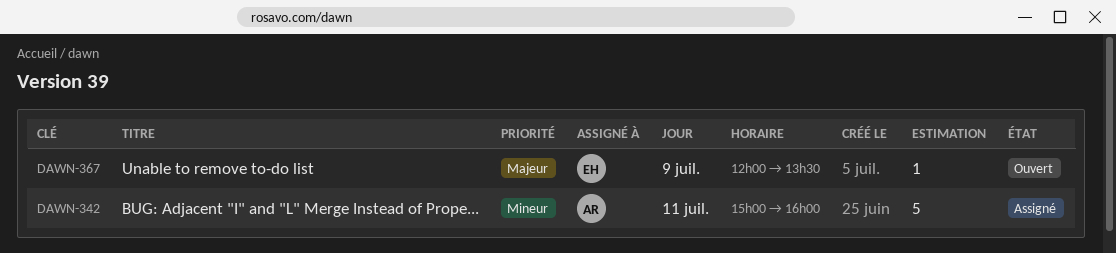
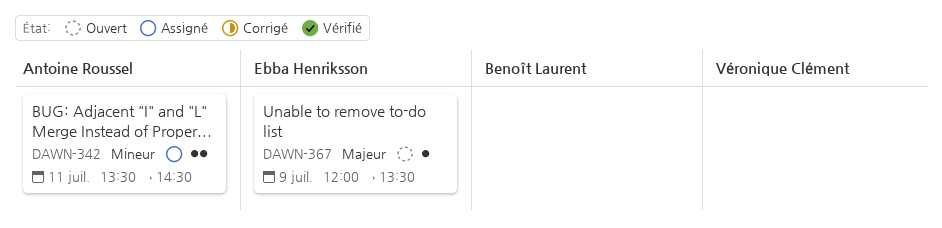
DAWN-342, estimate: 5 -> 2
DAWN-342, begins: 15:00 -> 13:30
DAWN-342, ends: 16:00 -> 14:30

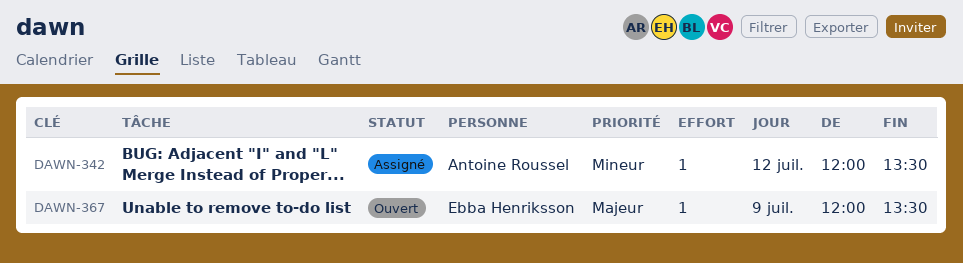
DAWN-342, estimate: 2 -> 1
DAWN-342, day: Jul 11 -> Jul 12
DAWN-342, begins: 13:30 -> 12:00
DAWN-342, ends: 14:30 -> 13:30

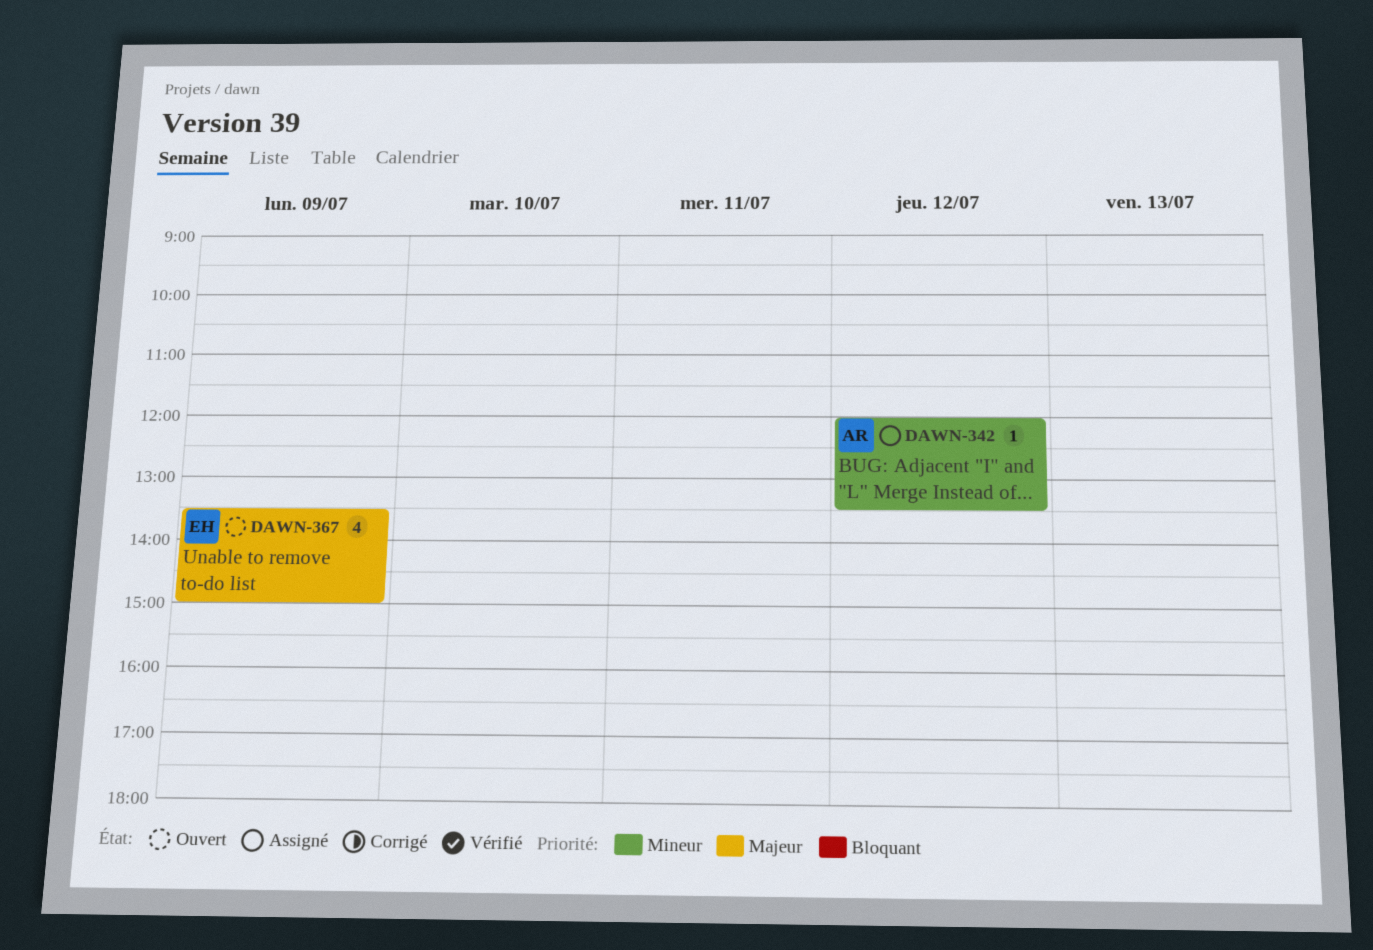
DAWN-367, estimate: 1 -> 4
DAWN-367, begins: 12:00 -> 13:30
DAWN-367, ends: 13:30 -> 15:00

